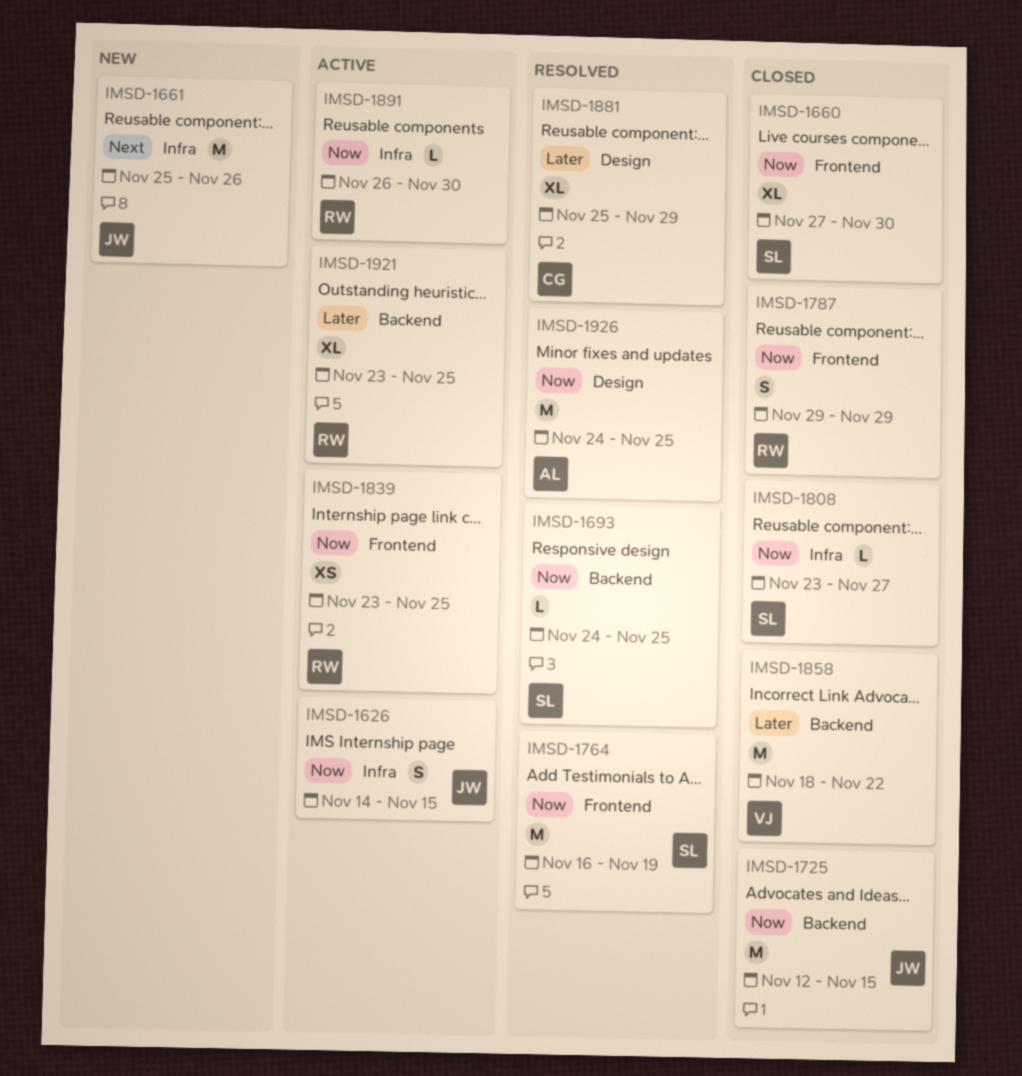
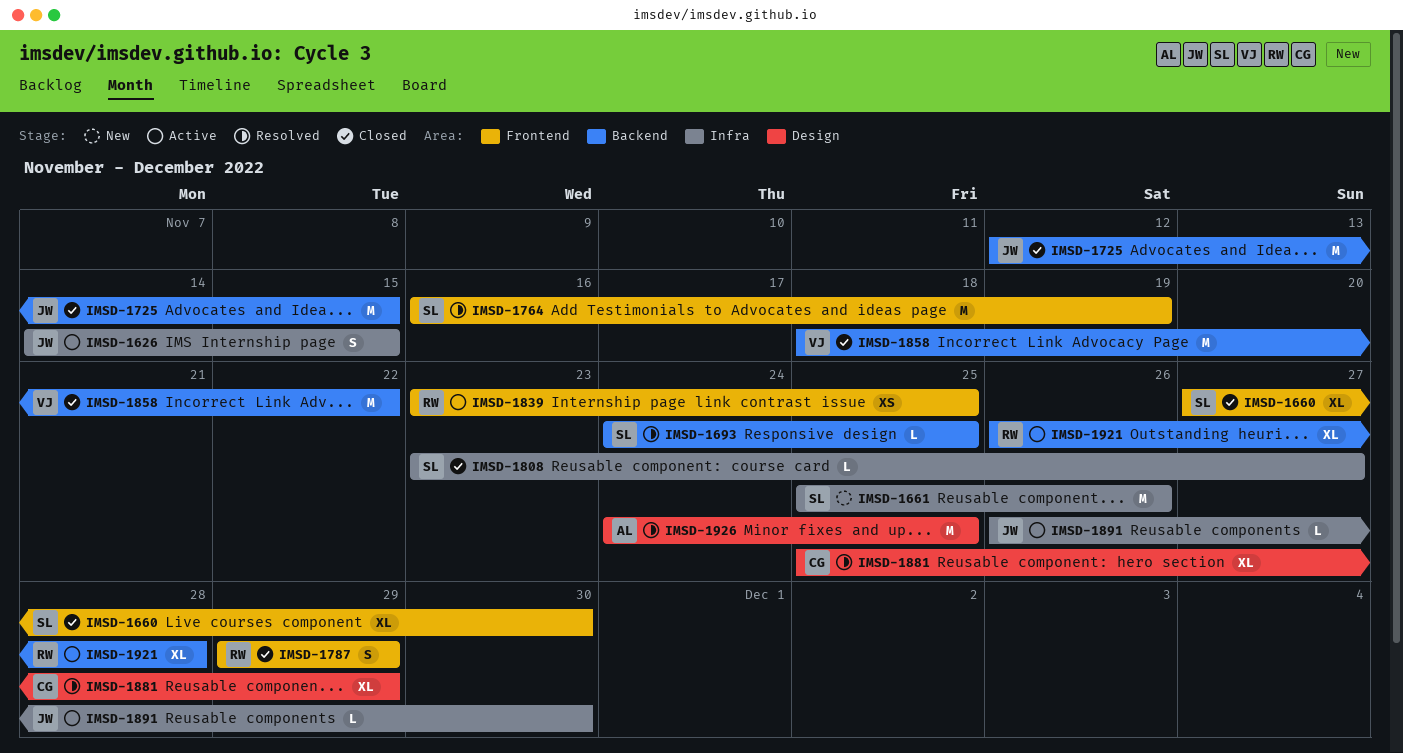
IMSD-1661, owner: JW -> SL
IMSD-1891, owner: RW -> JW
IMSD-1921, start: Nov 23 -> Nov 26
IMSD-1921, due: Nov 25 -> Nov 28

